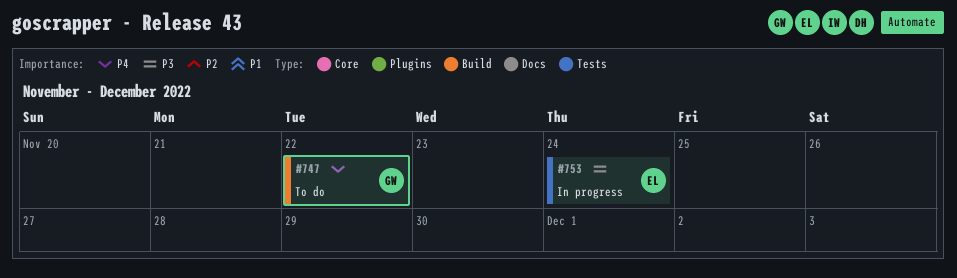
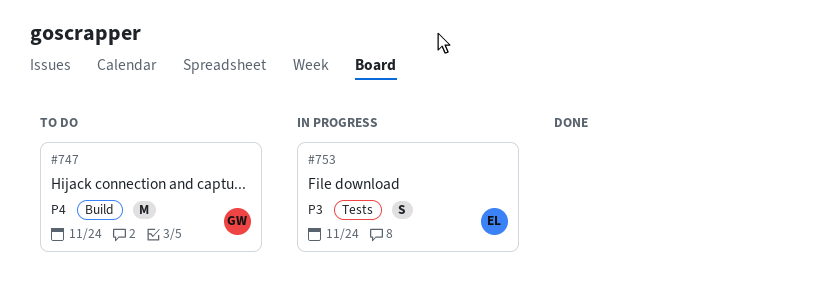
#747, due: Nov 22 -> Nov 24

